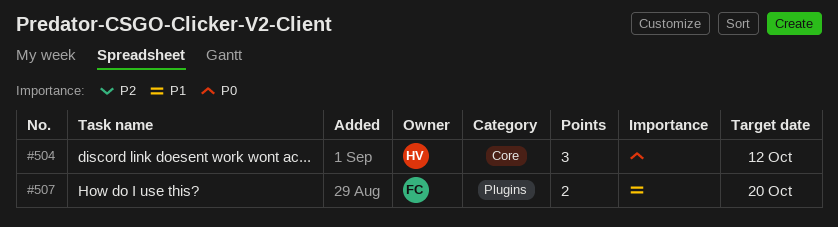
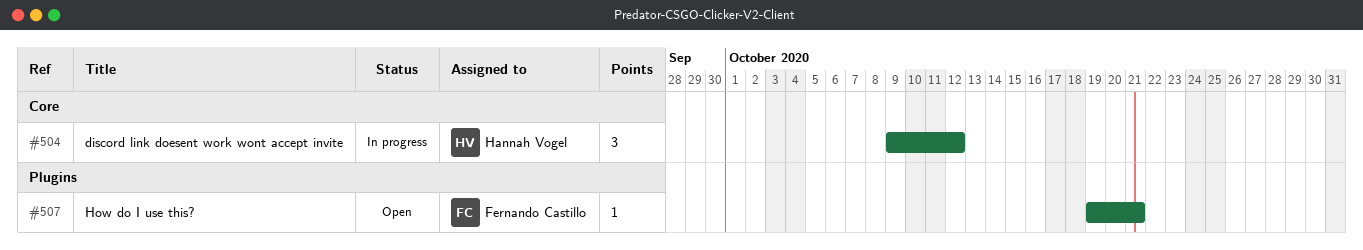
#507, estimate: 2 -> 1
#507, due: Oct 20 -> Oct 21

